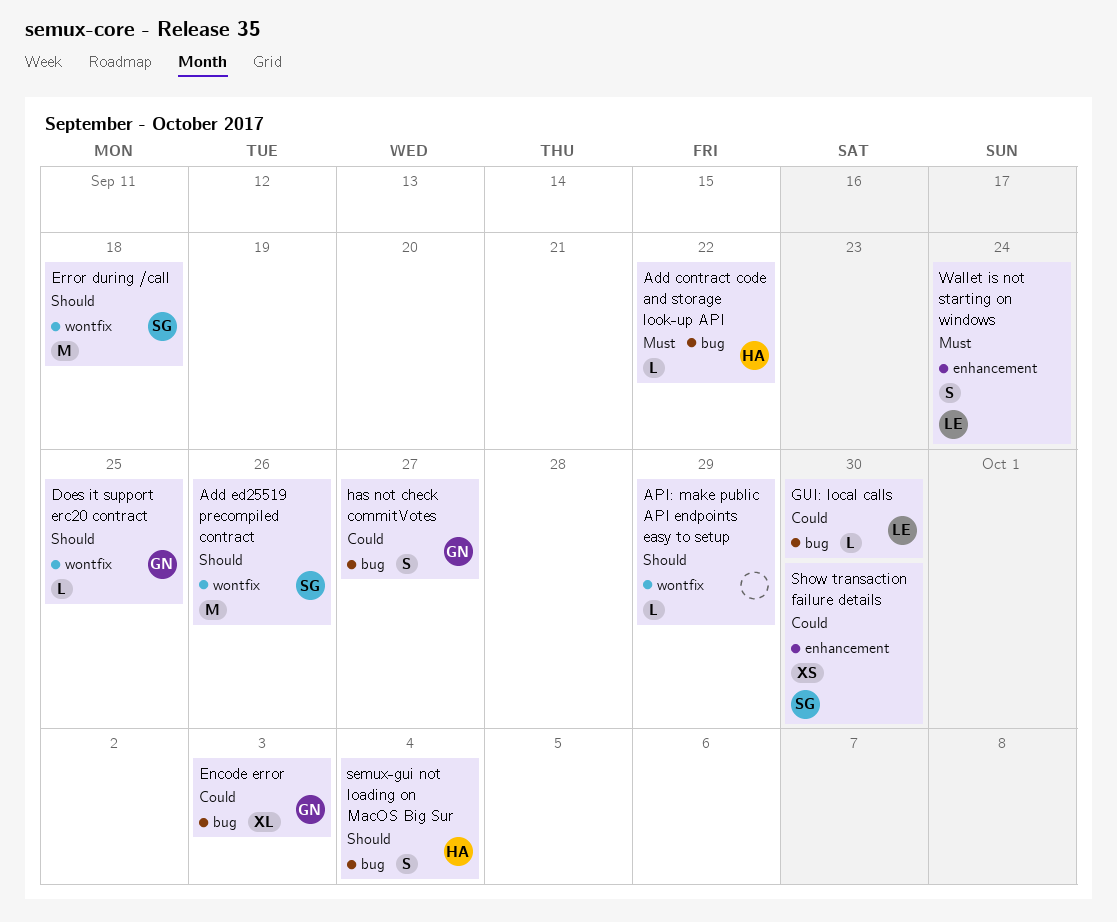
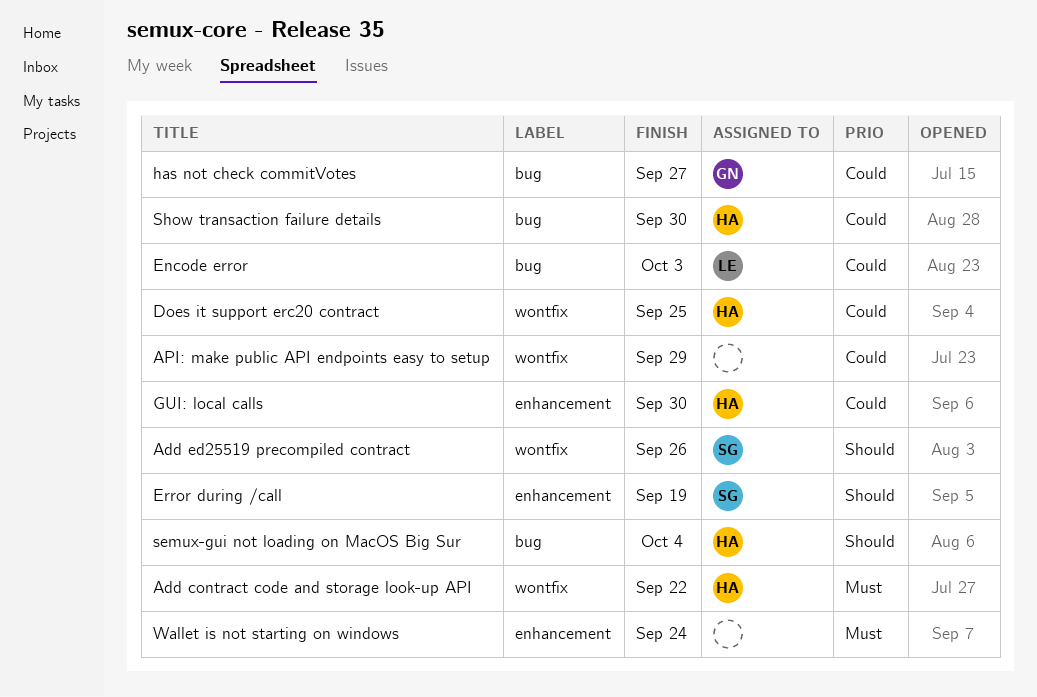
Add contract code and storage look-up API, label: bug -> wontfix
API: make public API endpoints easy to setup, priority: Should -> Could
Does it support erc20 contract, owner: GN -> HA
Does it support erc20 contract, priority: Should -> Could
Encode error, owner: GN -> LE
Error during /call, label: wontfix -> enhancement
Error during /call, due: Sep 18 -> Sep 19
GUI: local calls, owner: LE -> HA
GUI: local calls, label: bug -> enhancement
Show transaction failure details, owner: SG -> HA
Show transaction failure details, label: enhancement -> bug
Wallet is not starting on windows, owner: LE -> none

